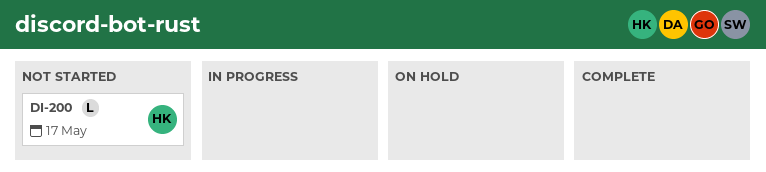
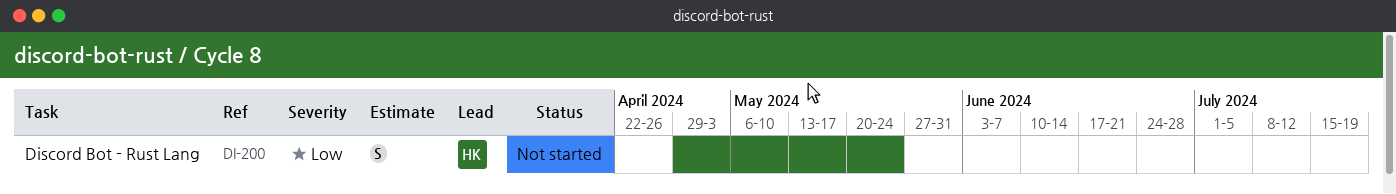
DI-200, estimate: L -> S
DI-200, due: May 17 -> May 24

